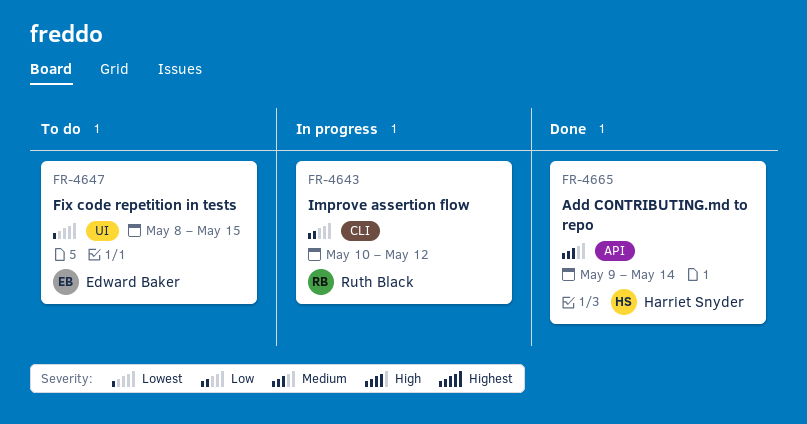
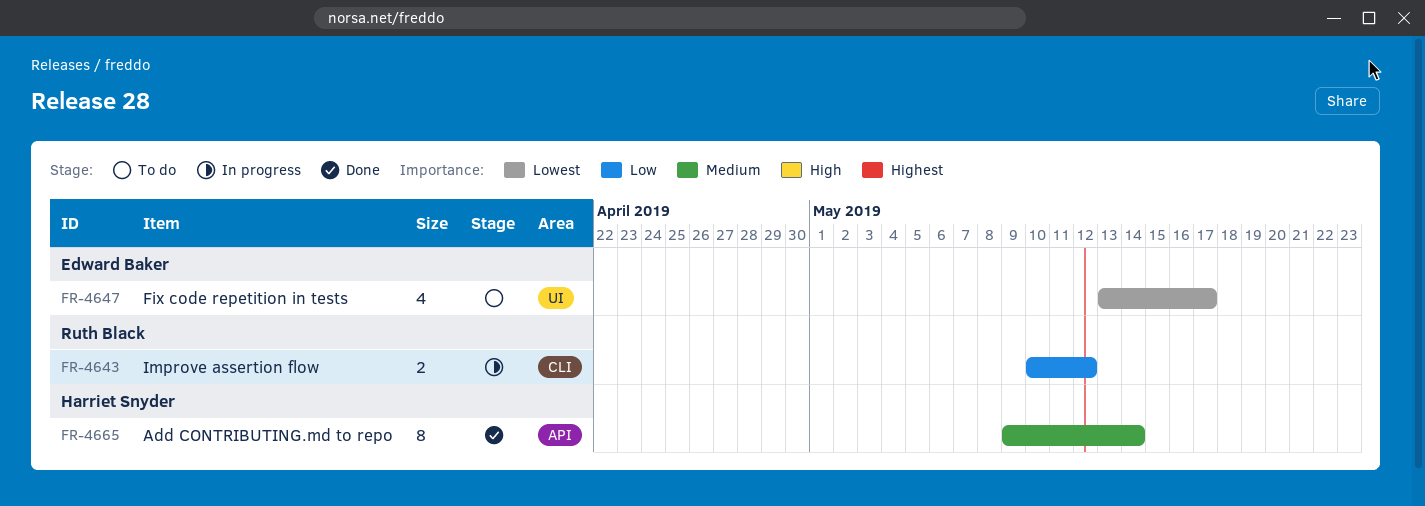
FR-4647, start: May 8 -> May 13
FR-4647, due: May 15 -> May 17

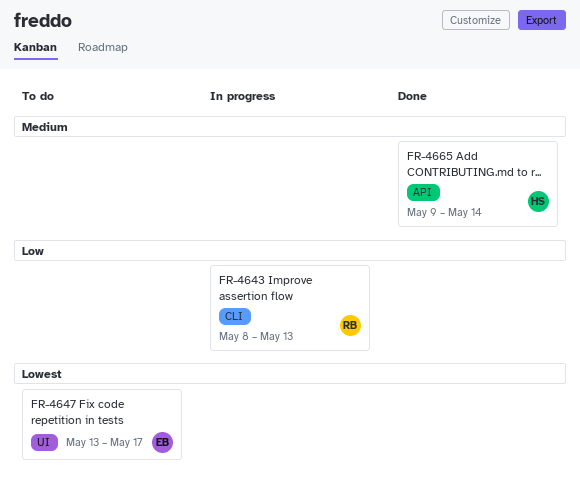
FR-4643, start: May 10 -> May 8
FR-4643, due: May 12 -> May 13

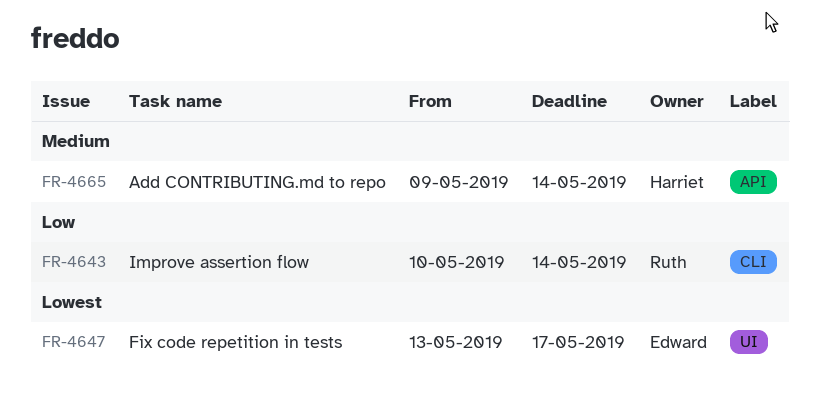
FR-4643, start: May 8 -> May 10
FR-4643, due: May 13 -> May 14

